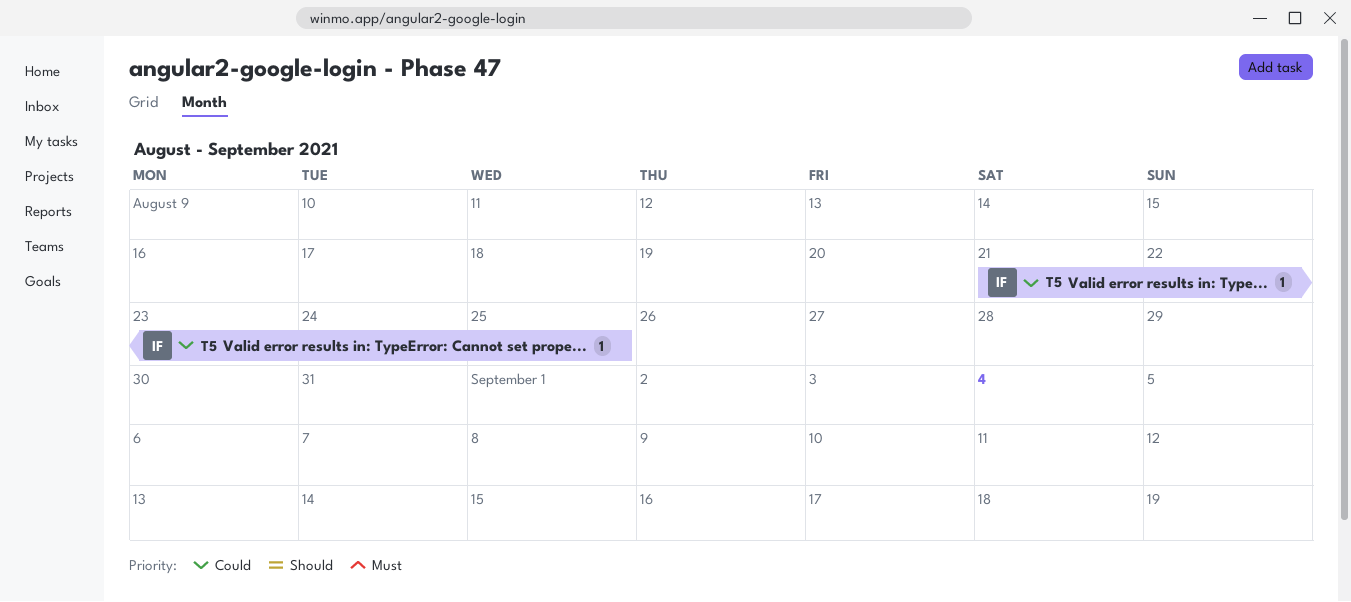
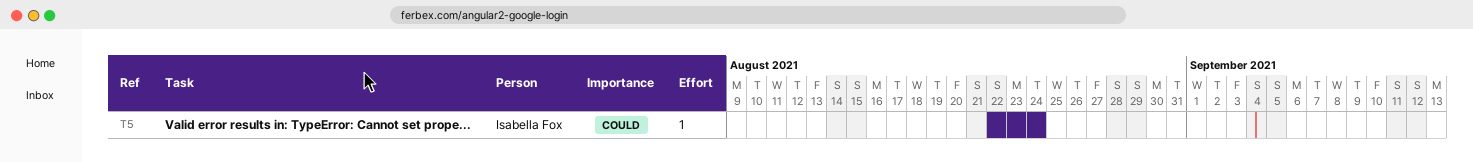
T5, start: Aug 21 -> Aug 22
T5, due: Aug 25 -> Aug 24

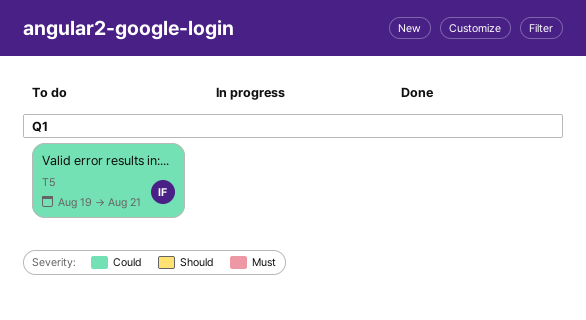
T5, start: Aug 22 -> Aug 19
T5, due: Aug 24 -> Aug 21

